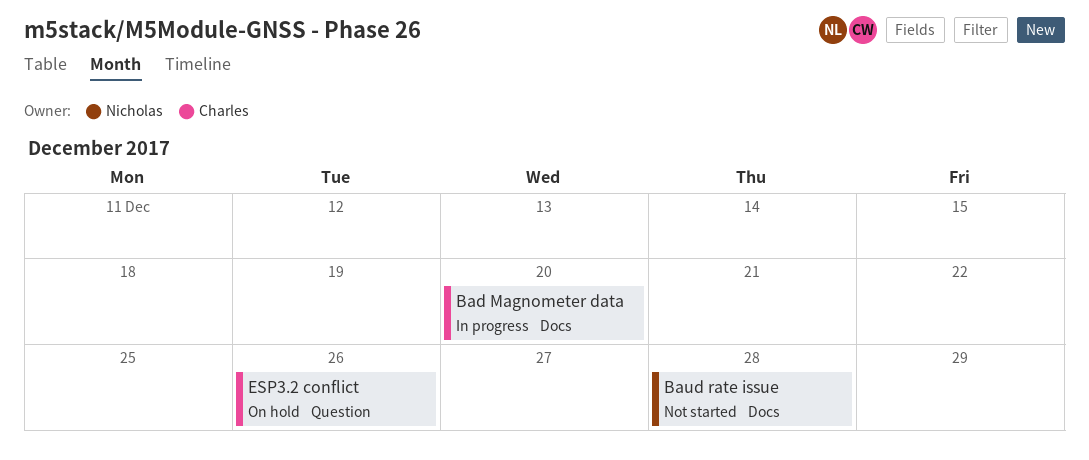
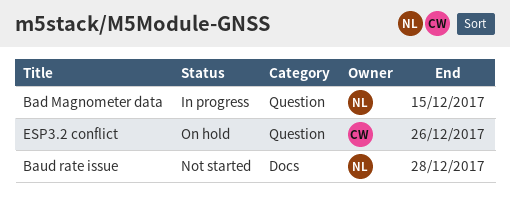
Bad Magnometer data, owner: Charles -> Nicholas
Bad Magnometer data, label: Docs -> Question
Bad Magnometer data, due: Dec 20 -> Dec 15

